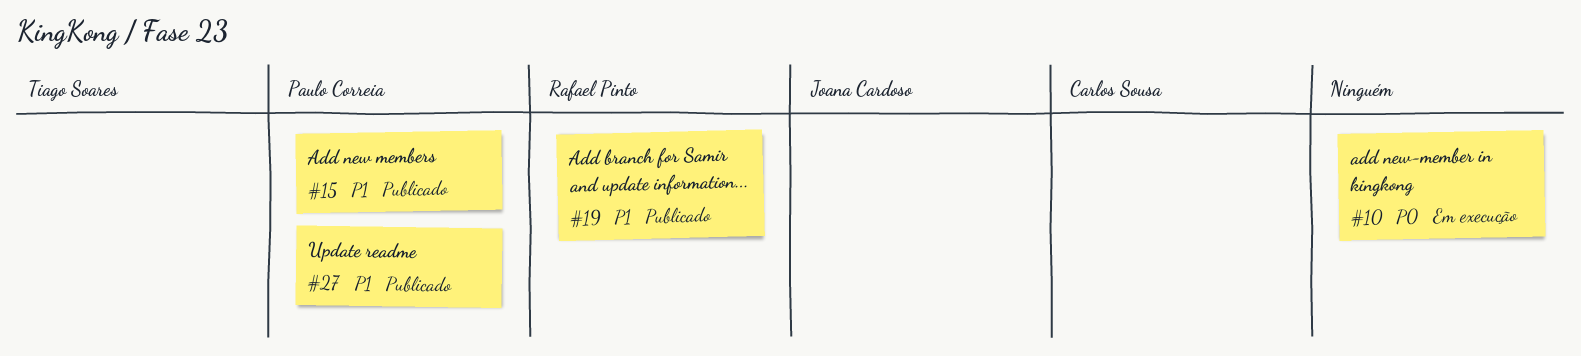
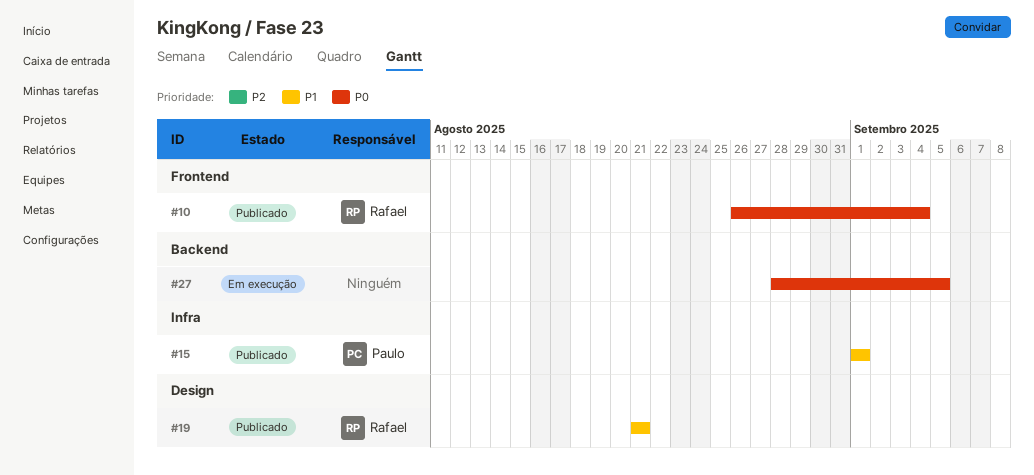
#10, status: Em execução -> Publicado
#10, owner: none -> Rafael Pinto
#27, status: Publicado -> Em execução
#27, owner: Paulo Correia -> none
#27, priority: P1 -> P0

